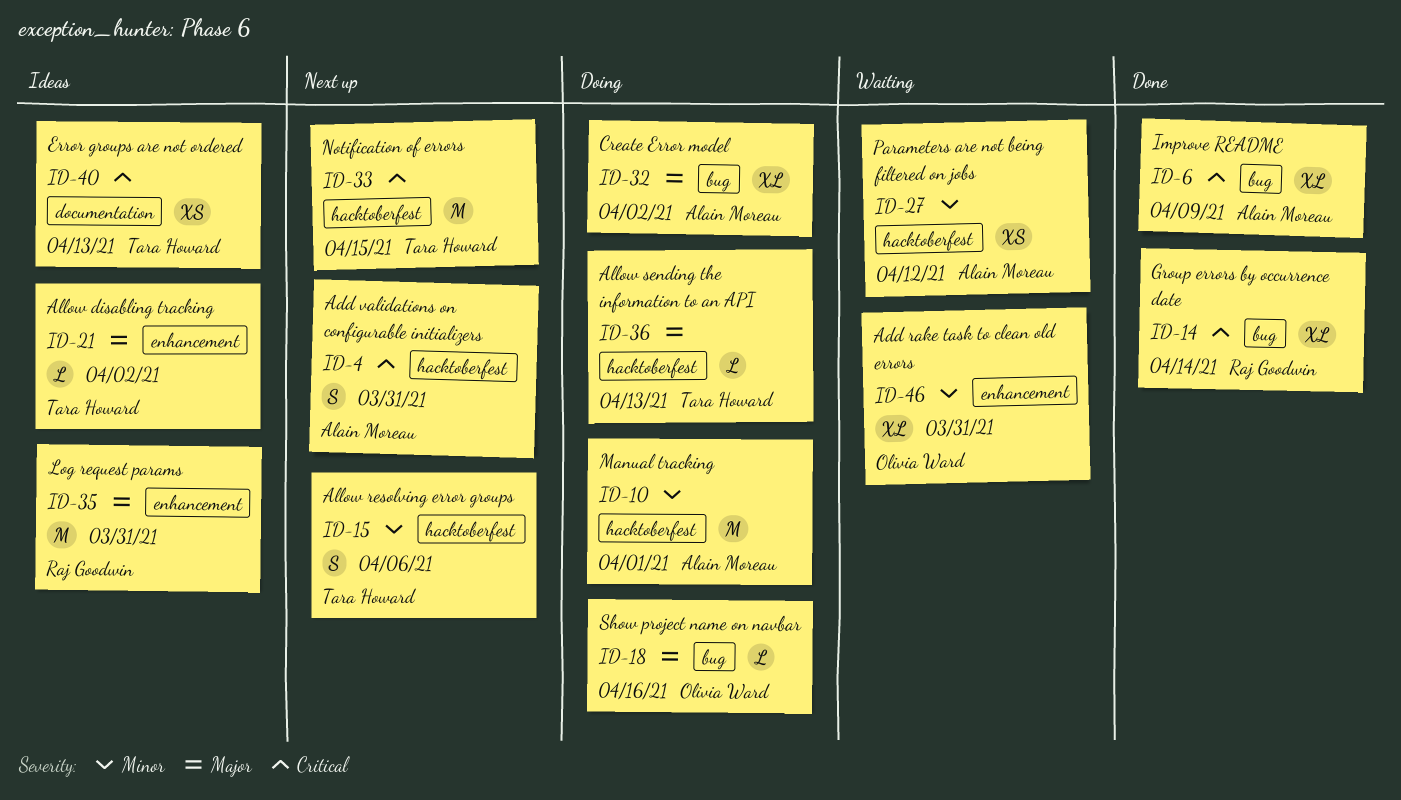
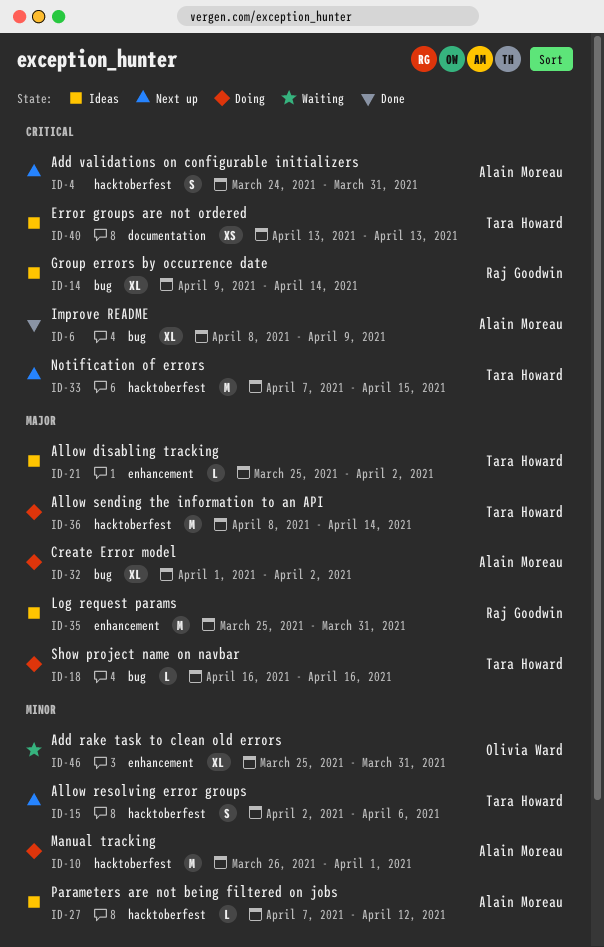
ID-14, status: Done -> Ideas
ID-18, owner: Olivia Ward -> Tara Howard
ID-27, status: Waiting -> Ideas
ID-27, estimate: XS -> L
ID-36, estimate: L -> M
ID-36, due: Apr 13 -> Apr 14

